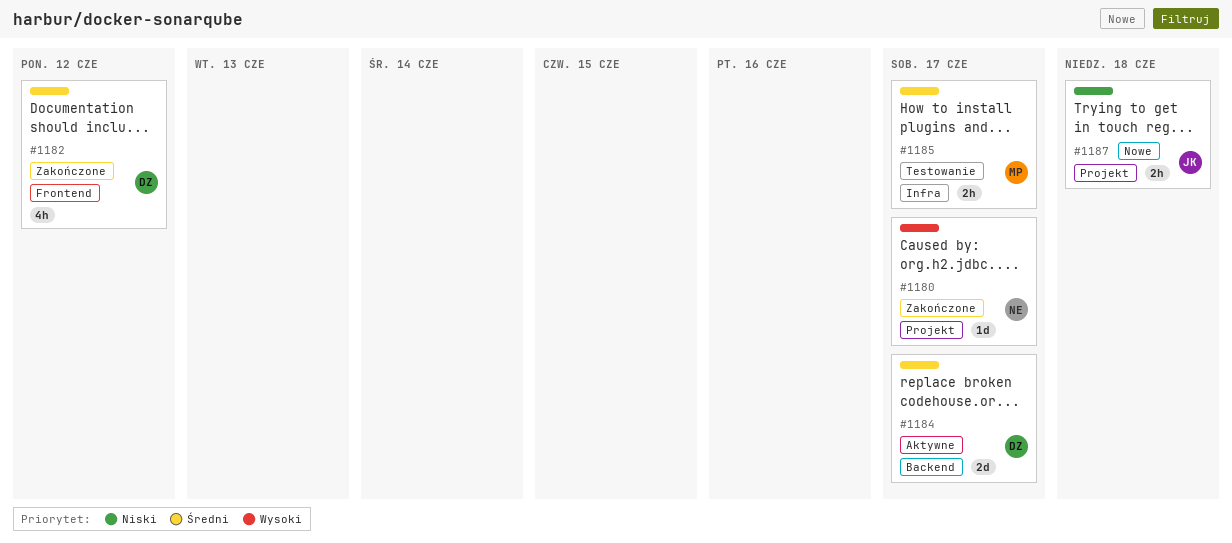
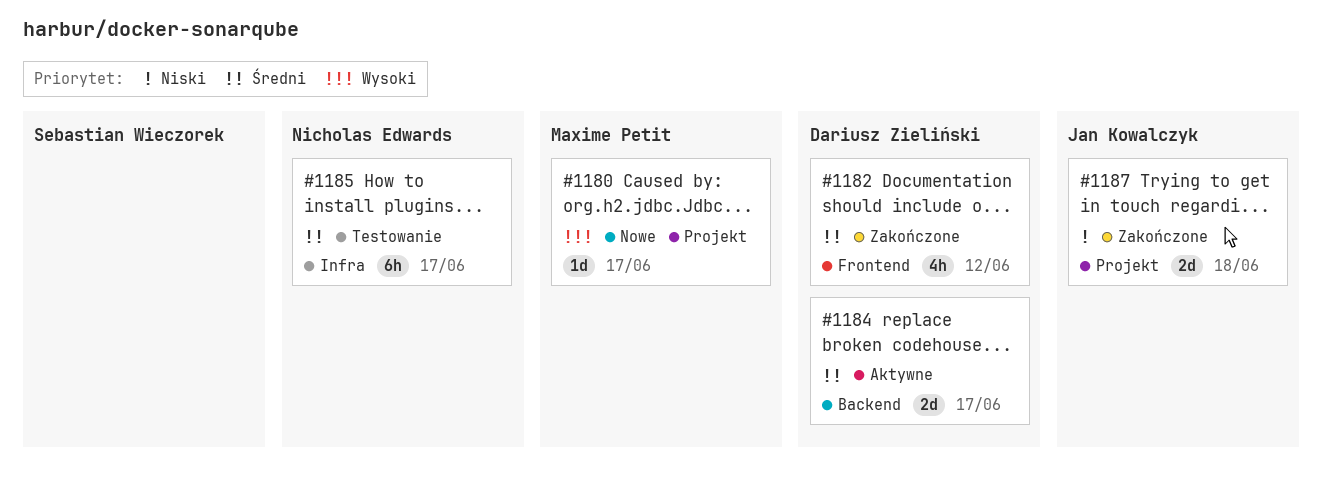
#1180, status: Zakończone -> Nowe
#1180, owner: Nicholas Edwards -> Maxime Petit
#1185, owner: Maxime Petit -> Nicholas Edwards
#1185, estimate: 2h -> 6h
#1187, status: Nowe -> Zakończone
#1187, estimate: 2h -> 2d

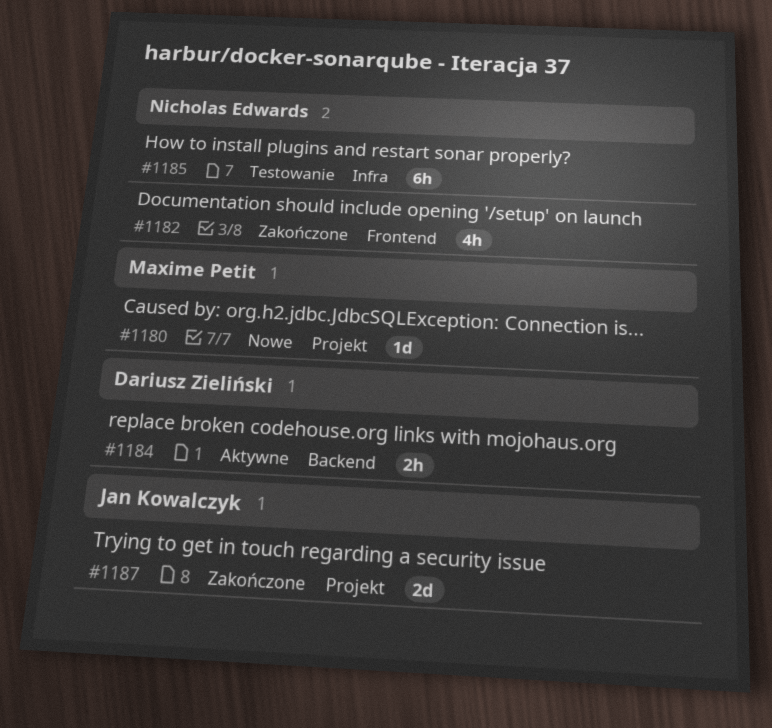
#1182, owner: Dariusz Zieliński -> Nicholas Edwards
#1184, estimate: 2d -> 2h

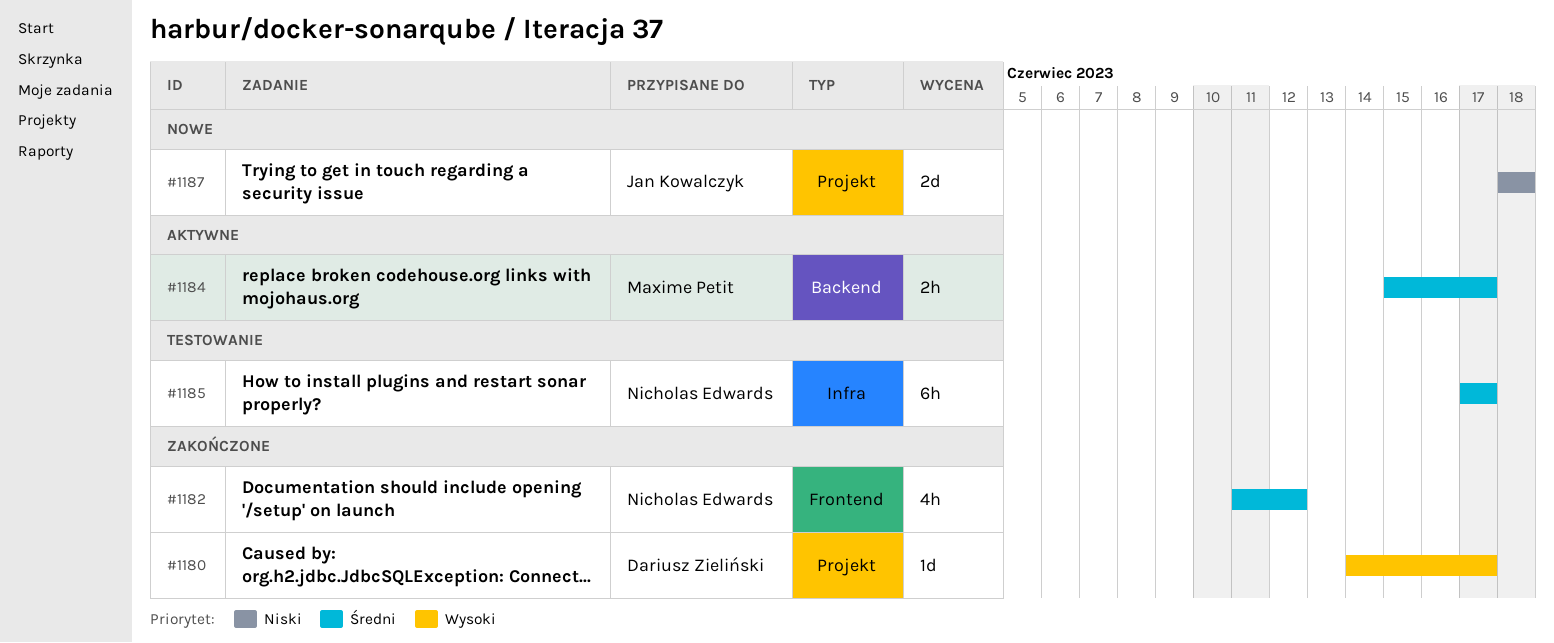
#1180, status: Nowe -> Zakończone
#1180, owner: Maxime Petit -> Dariusz Zieliński
#1184, owner: Dariusz Zieliński -> Maxime Petit
#1187, status: Zakończone -> Nowe

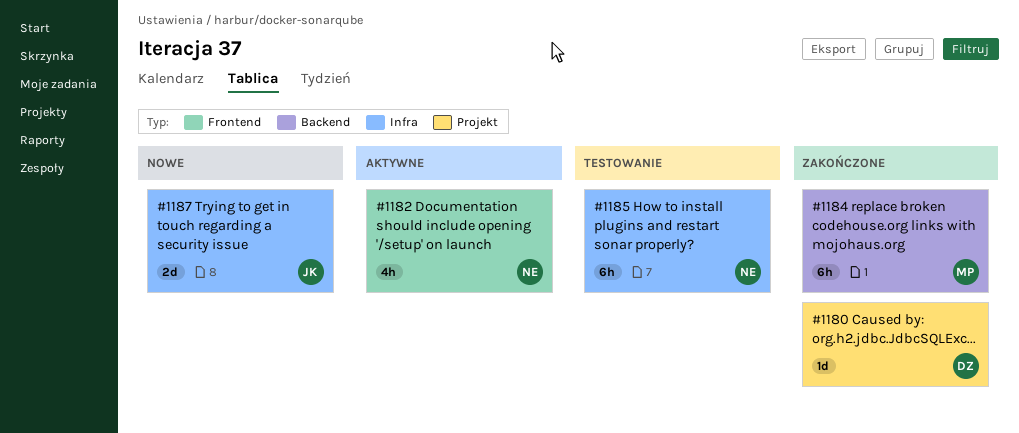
#1182, status: Zakończone -> Aktywne
#1184, status: Aktywne -> Zakończone
#1184, estimate: 2h -> 6h
#1187, label: Projekt -> Infra

